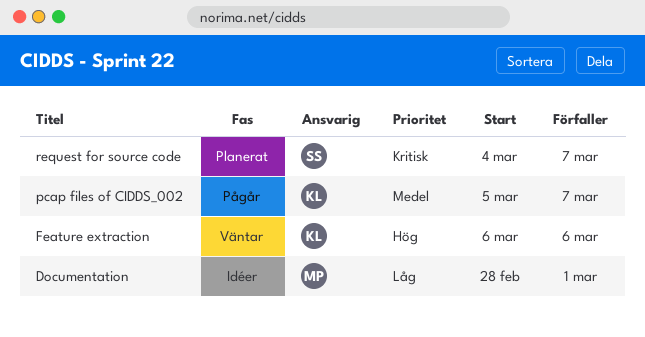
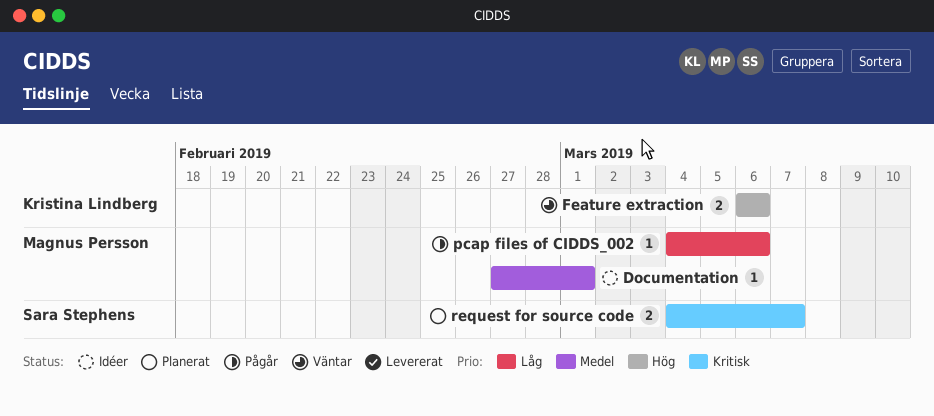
Documentation, priority: Låg -> Medel
Documentation, start: Feb 28 -> Feb 27
pcap files of CIDDS_002, owner: Kristina Lindberg -> Magnus Persson
pcap files of CIDDS_002, priority: Medel -> Låg
pcap files of CIDDS_002, start: Mar 5 -> Mar 4
pcap files of CIDDS_002, due: Mar 7 -> Mar 6

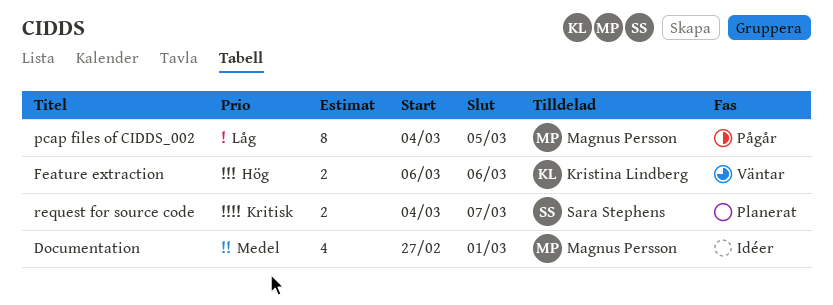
Documentation, estimate: 1 -> 4
pcap files of CIDDS_002, estimate: 1 -> 8
pcap files of CIDDS_002, due: Mar 6 -> Mar 5

